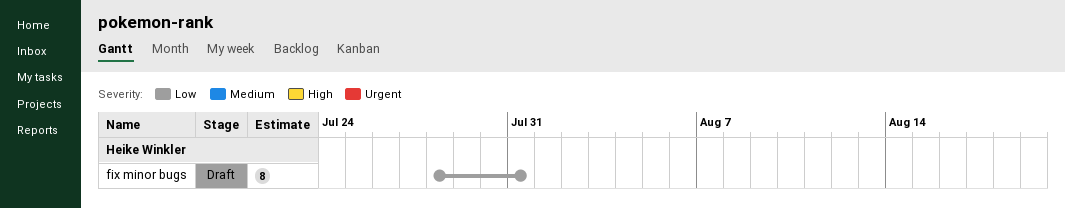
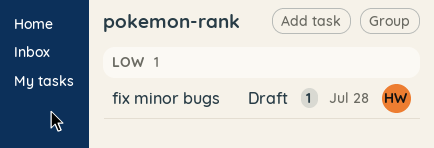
fix minor bugs, estimate: 8 -> 1
fix minor bugs, due: Jul 31 -> Jul 28

